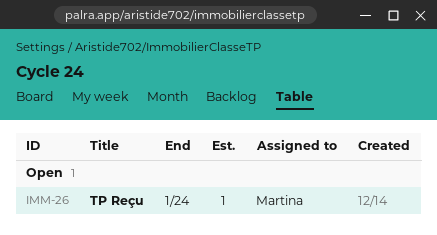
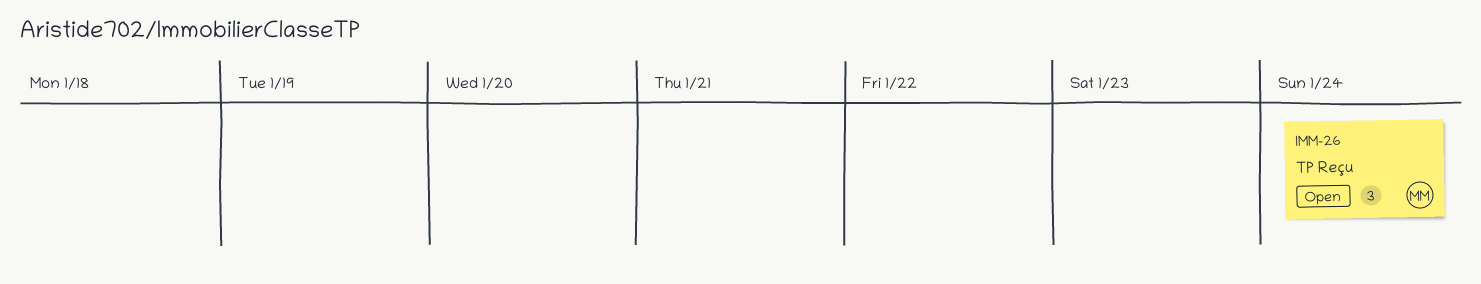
IMM-26, estimate: 1 -> 3

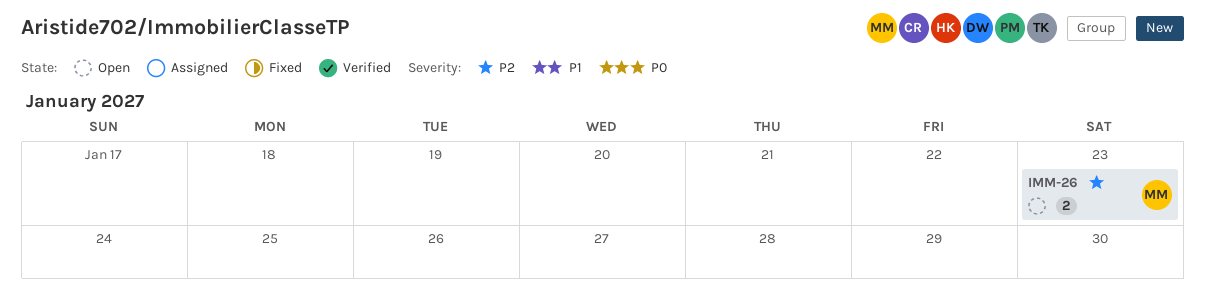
IMM-26, estimate: 3 -> 2
IMM-26, due: Jan 24 -> Jan 23

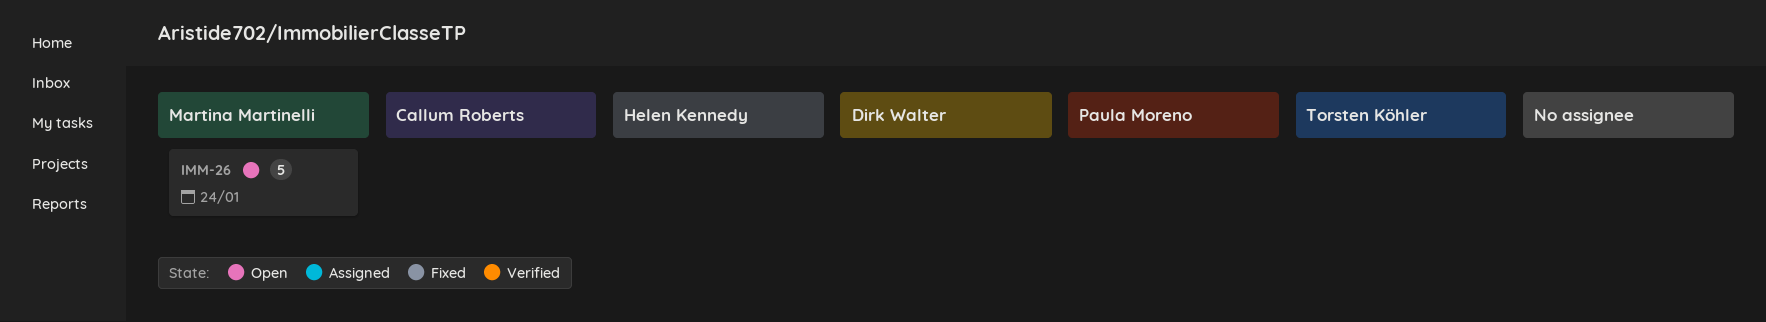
IMM-26, estimate: 2 -> 5
IMM-26, due: Jan 23 -> Jan 24

